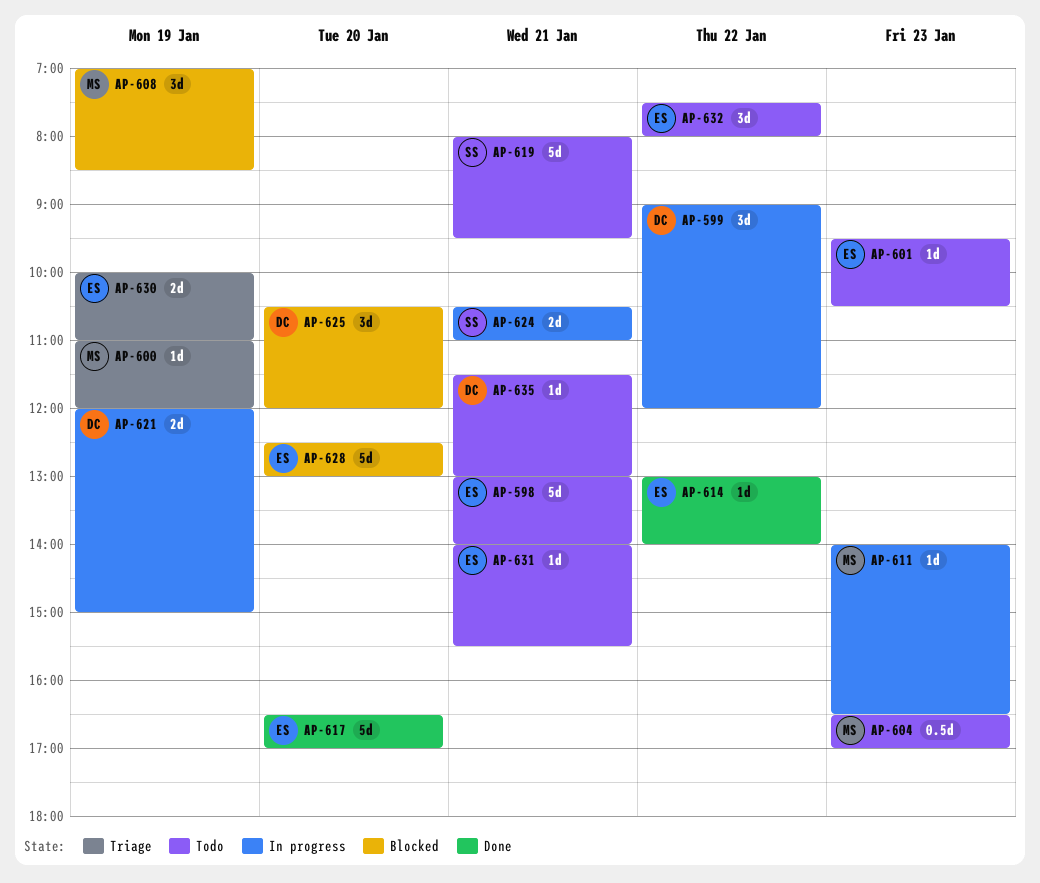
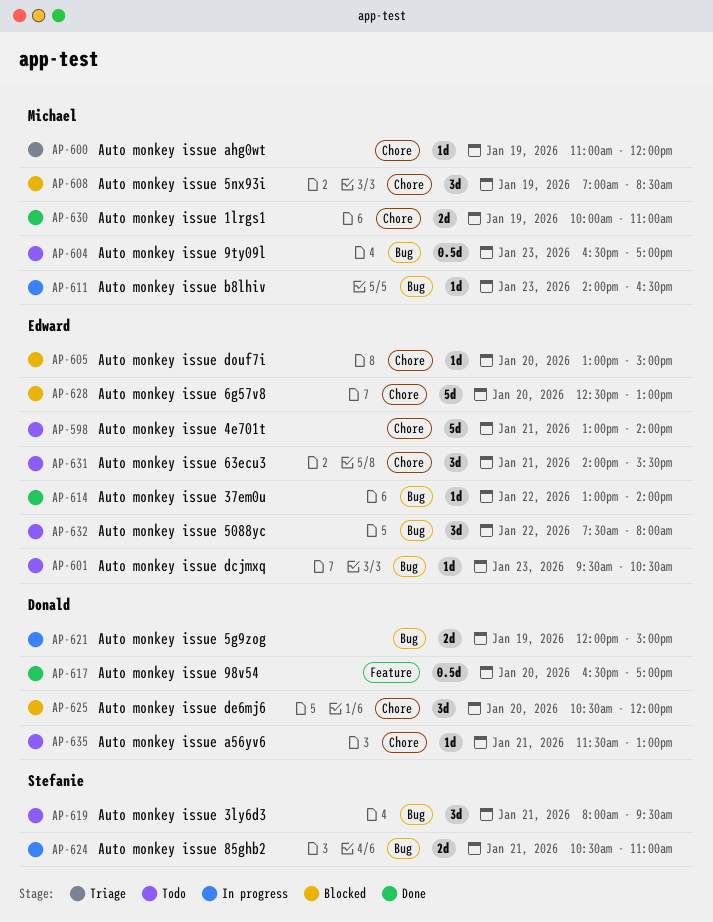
AP-599: present -> none
AP-605: none -> present
AP-617, owner: Edward -> Donald
AP-617, estimate: 5d -> 0.5d
AP-619, estimate: 5d -> 3d
AP-630, status: Triage -> Done
AP-630, owner: Edward -> Michael
AP-631, estimate: 1d -> 3d

